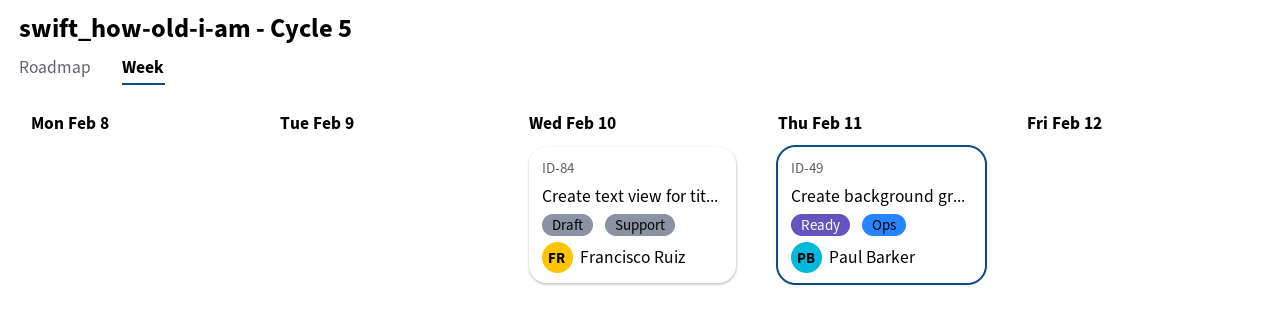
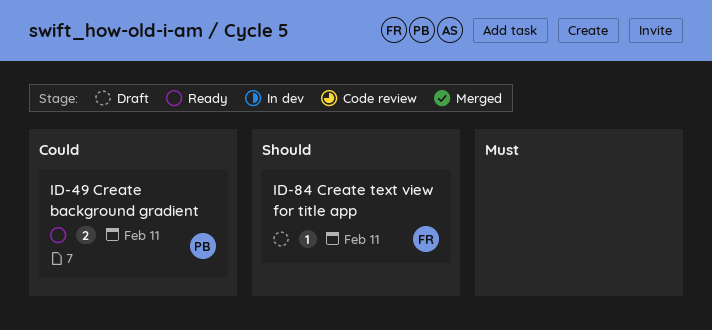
ID-84, due: Feb 10 -> Feb 11

